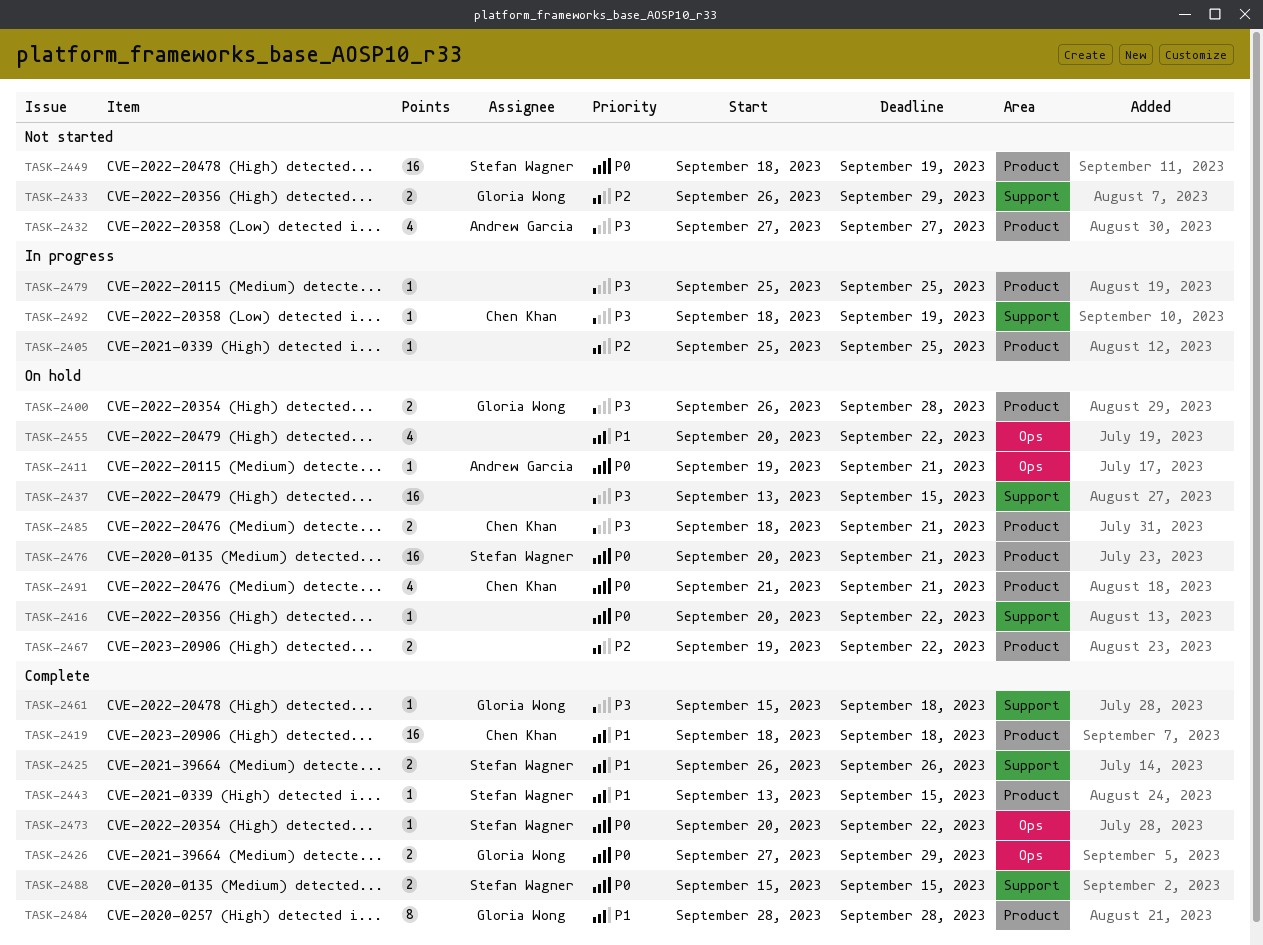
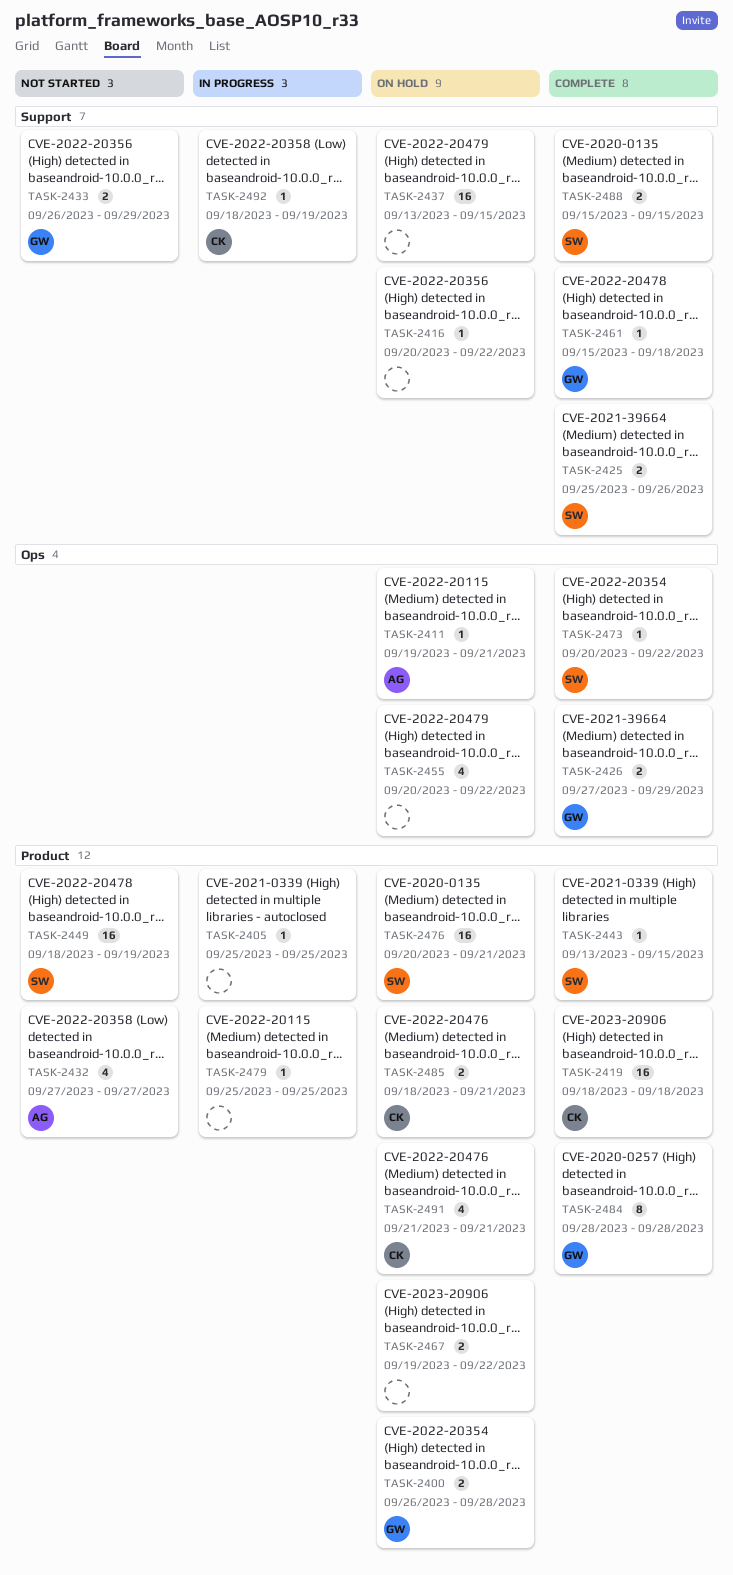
TASK-2425, start: Sep 26 -> Sep 25

